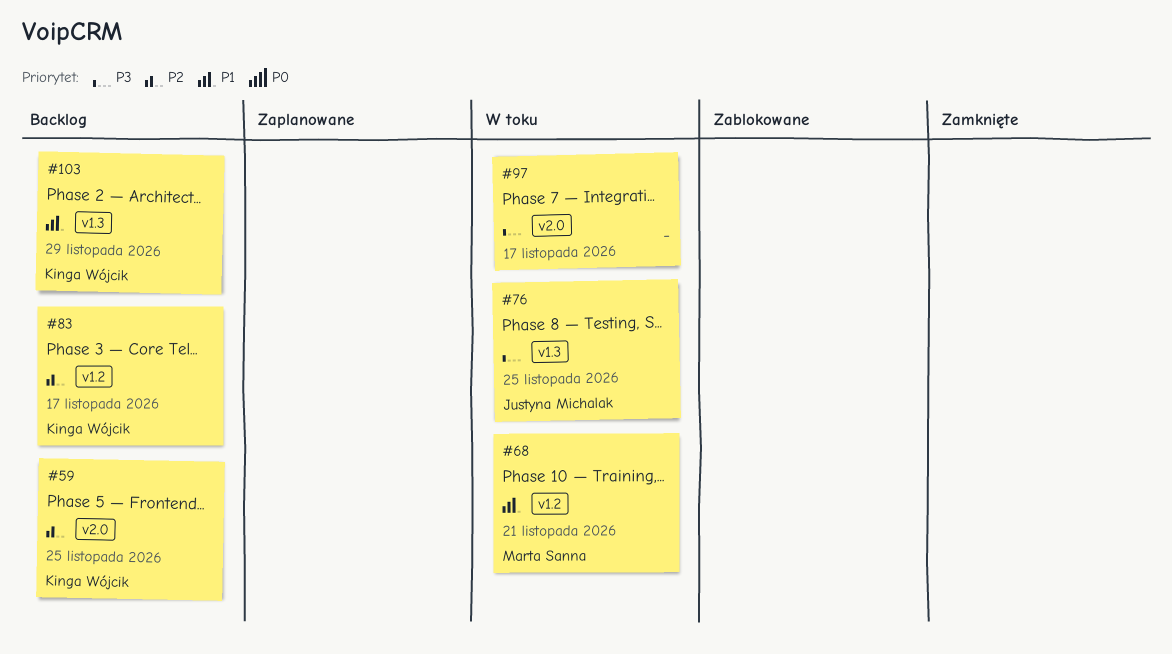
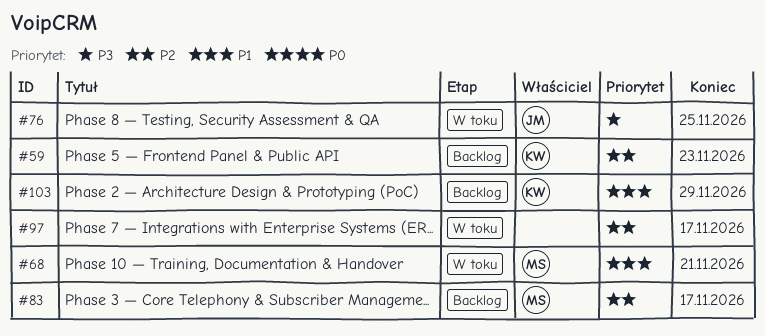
#59, due: Nov 25 -> Nov 23
#83, owner: Kinga Wójcik -> Marta Sanna
#97, priority: P3 -> P2

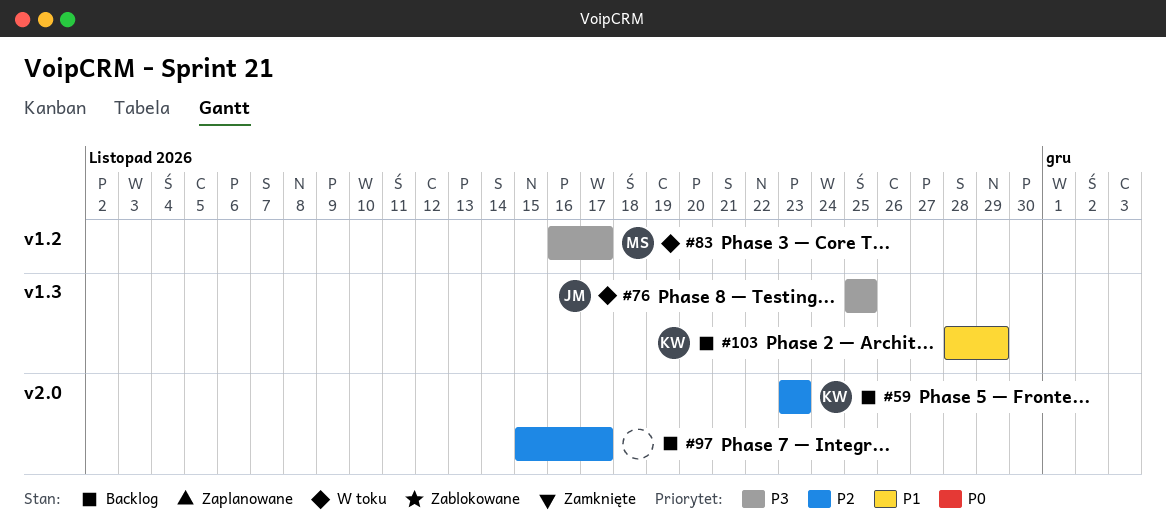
#68: present -> none
#83, status: Backlog -> W toku
#83, priority: P2 -> P3
#97, status: W toku -> Backlog

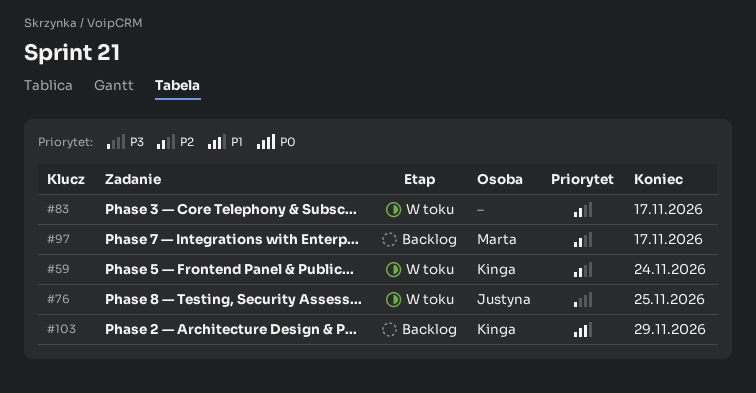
#59, status: Backlog -> W toku
#59, due: Nov 23 -> Nov 24
#83, owner: Marta -> none
#83, priority: P3 -> P2
#97, owner: none -> Marta

